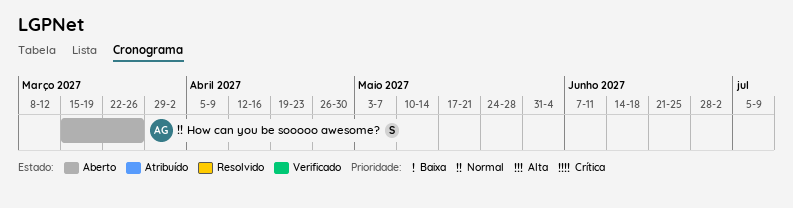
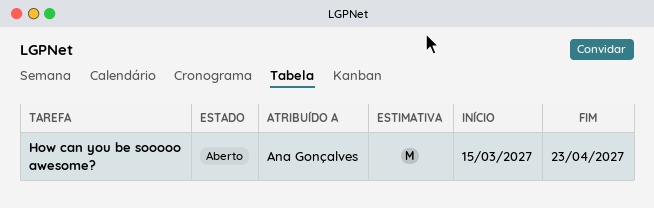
How can you be sooooo awesome?, estimate: S -> M
How can you be sooooo awesome?, due: Mar 26 -> Apr 23

